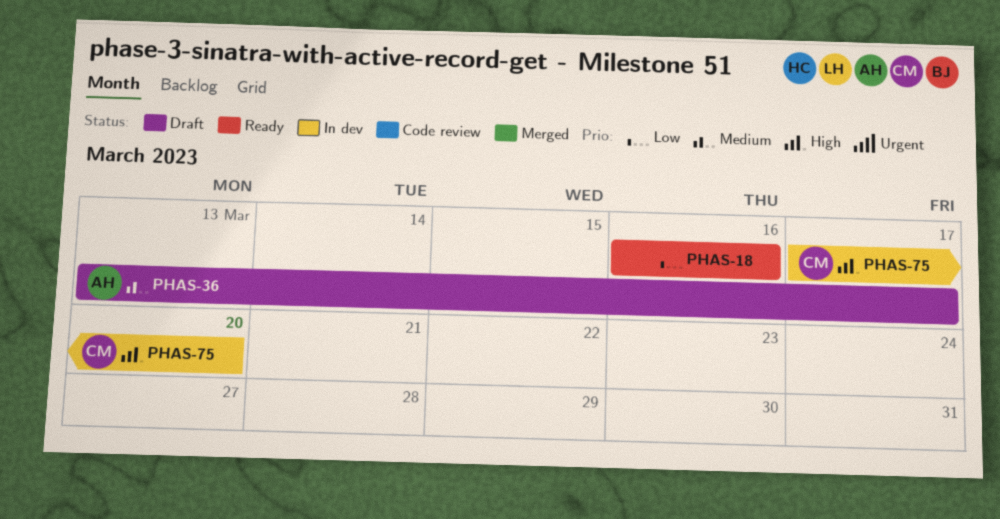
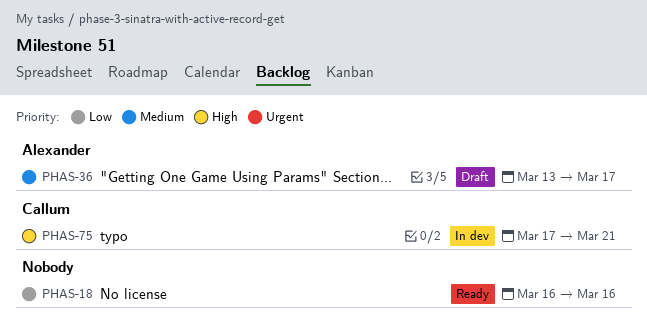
PHAS-75, due: Mar 20 -> Mar 21

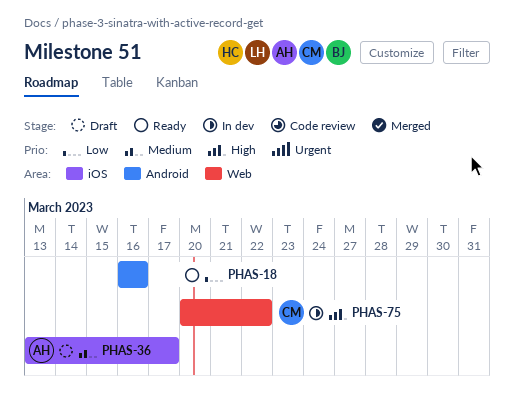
PHAS-75, start: Mar 17 -> Mar 20
PHAS-75, due: Mar 21 -> Mar 22

